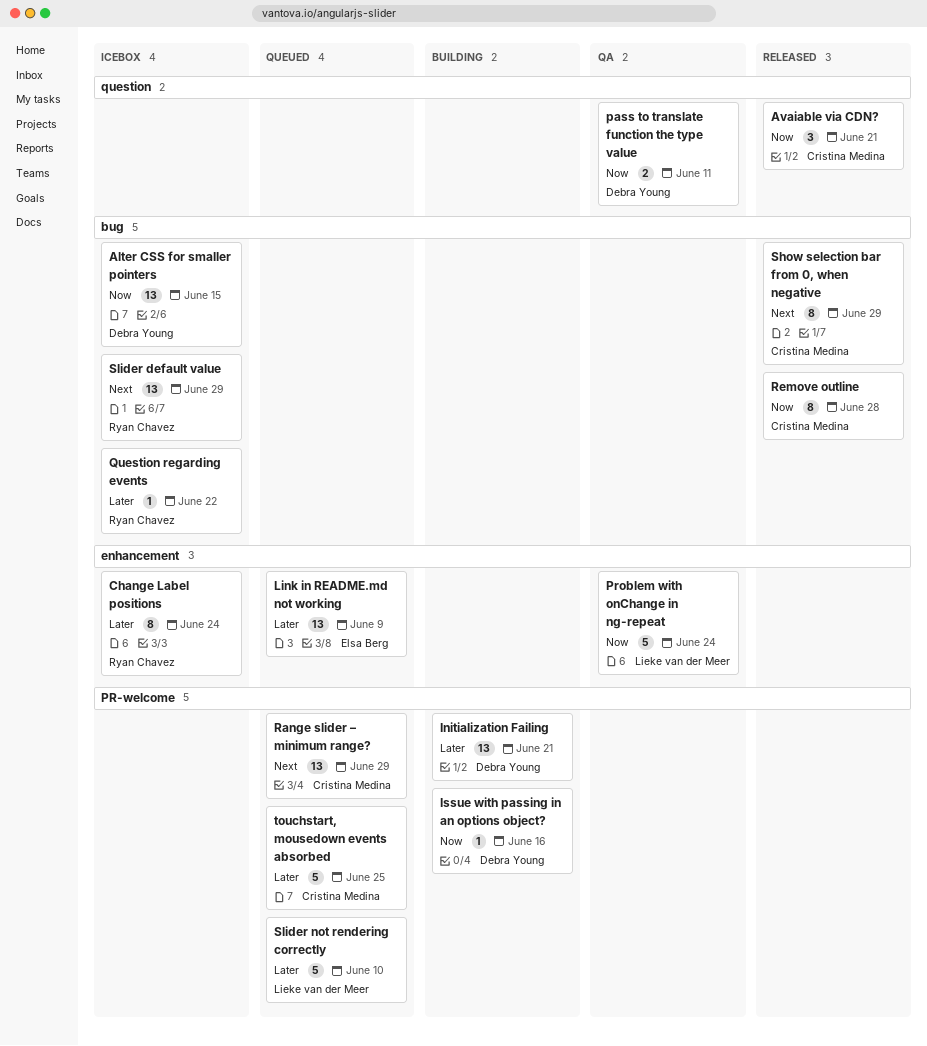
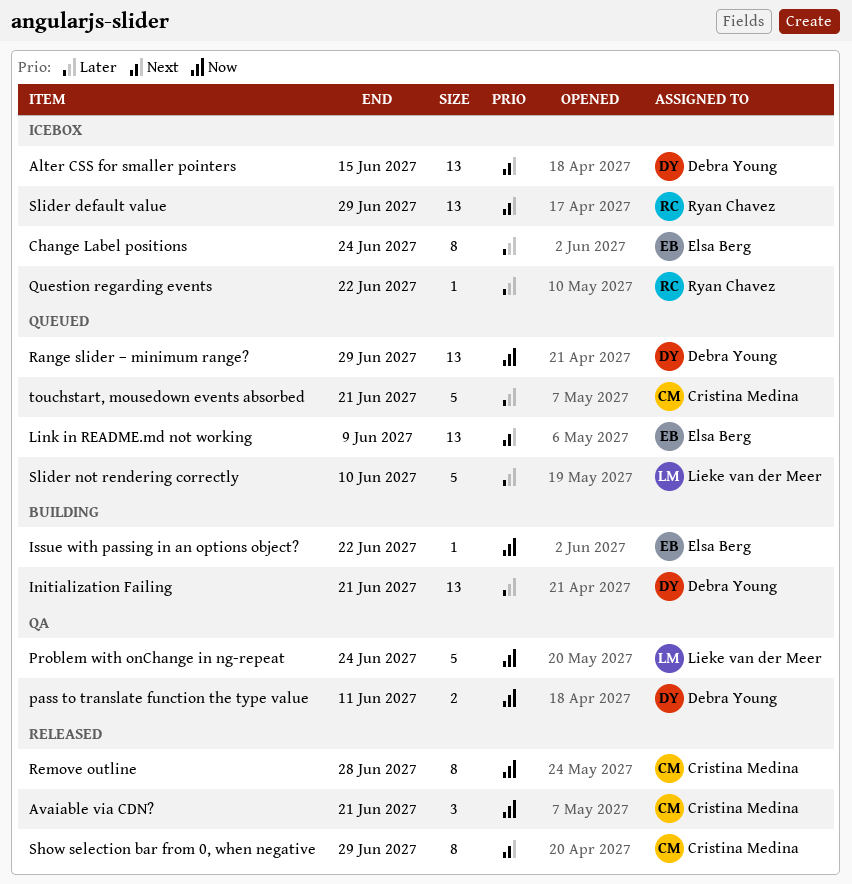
Alter CSS for smaller pointers, priority: Now -> Next
Change Label positions, owner: Ryan Chavez -> Elsa Berg
Issue with passing in an options object?, owner: Debra Young -> Elsa Berg
Issue with passing in an options object?, due: Jun 16 -> Jun 22
Link in README.md not working, priority: Later -> Next
Range slider – minimum range?, owner: Cristina Medina -> Debra Young
Range slider – minimum range?, priority: Next -> Now
touchstart, mousedown events absorbed, due: Jun 25 -> Jun 21

